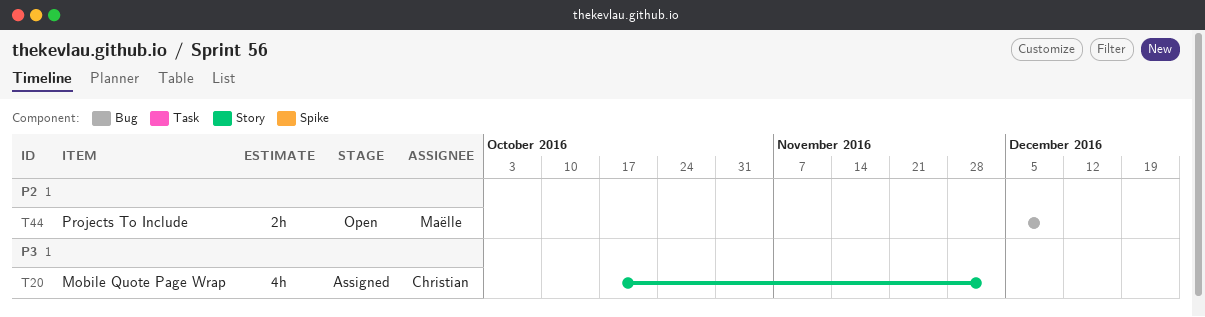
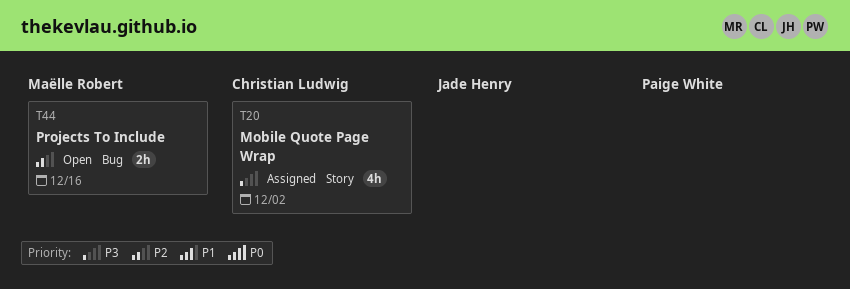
T44, due: Dec 9 -> Dec 16

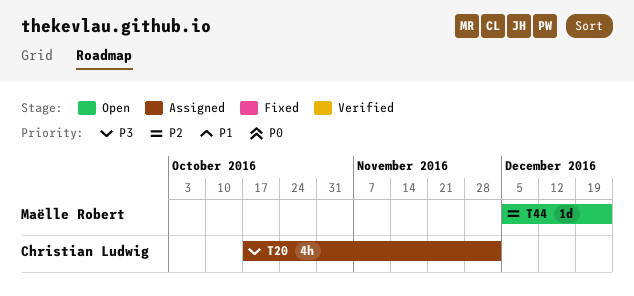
T44, estimate: 2h -> 1d
T44, due: Dec 16 -> Dec 23

